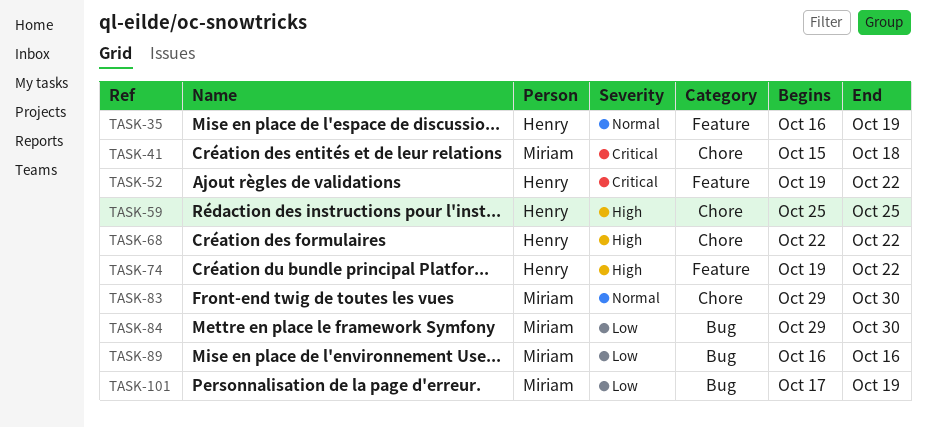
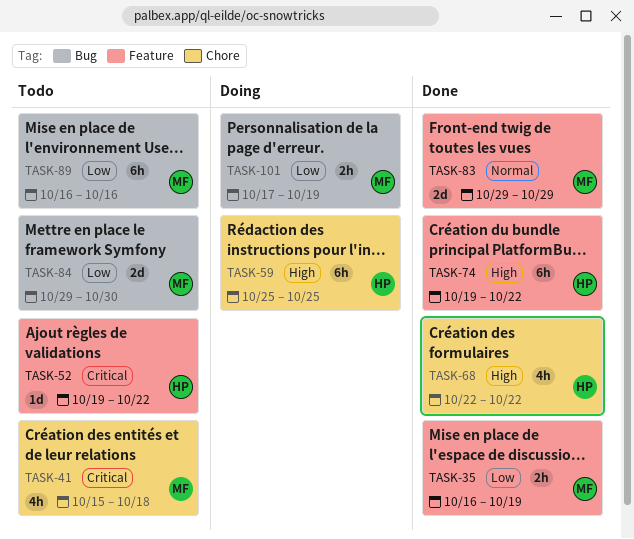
TASK-35, owner: Henry -> Miriam
TASK-35, priority: Normal -> Low
TASK-83, label: Chore -> Feature
TASK-83, due: Oct 30 -> Oct 29

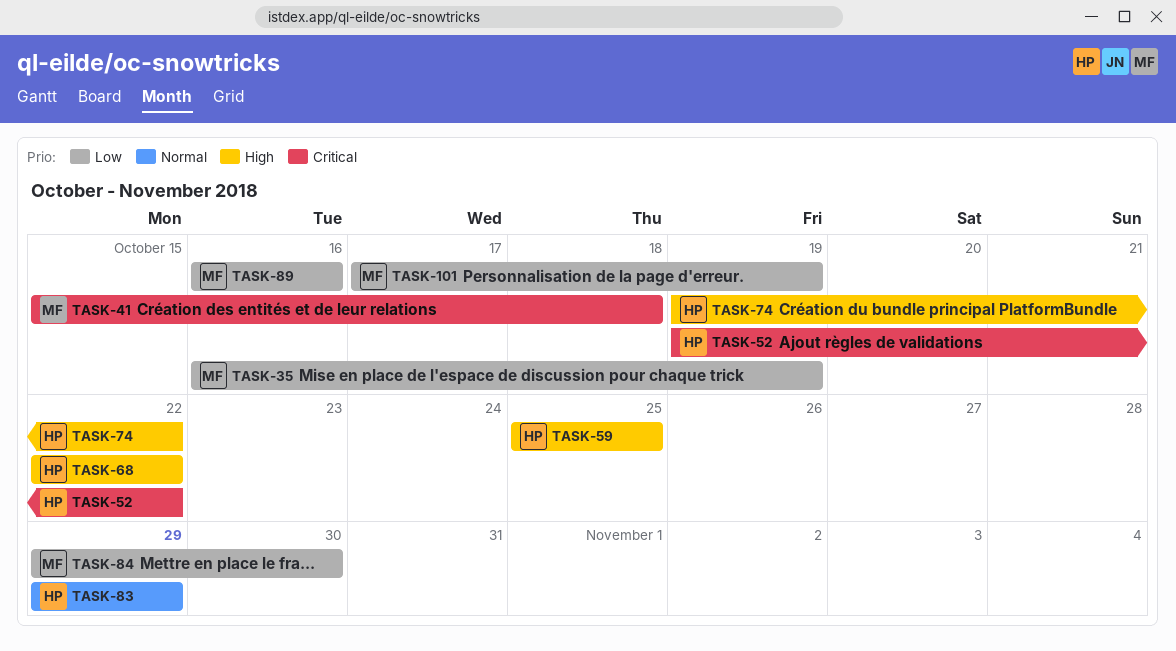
TASK-83, owner: MF -> HP

